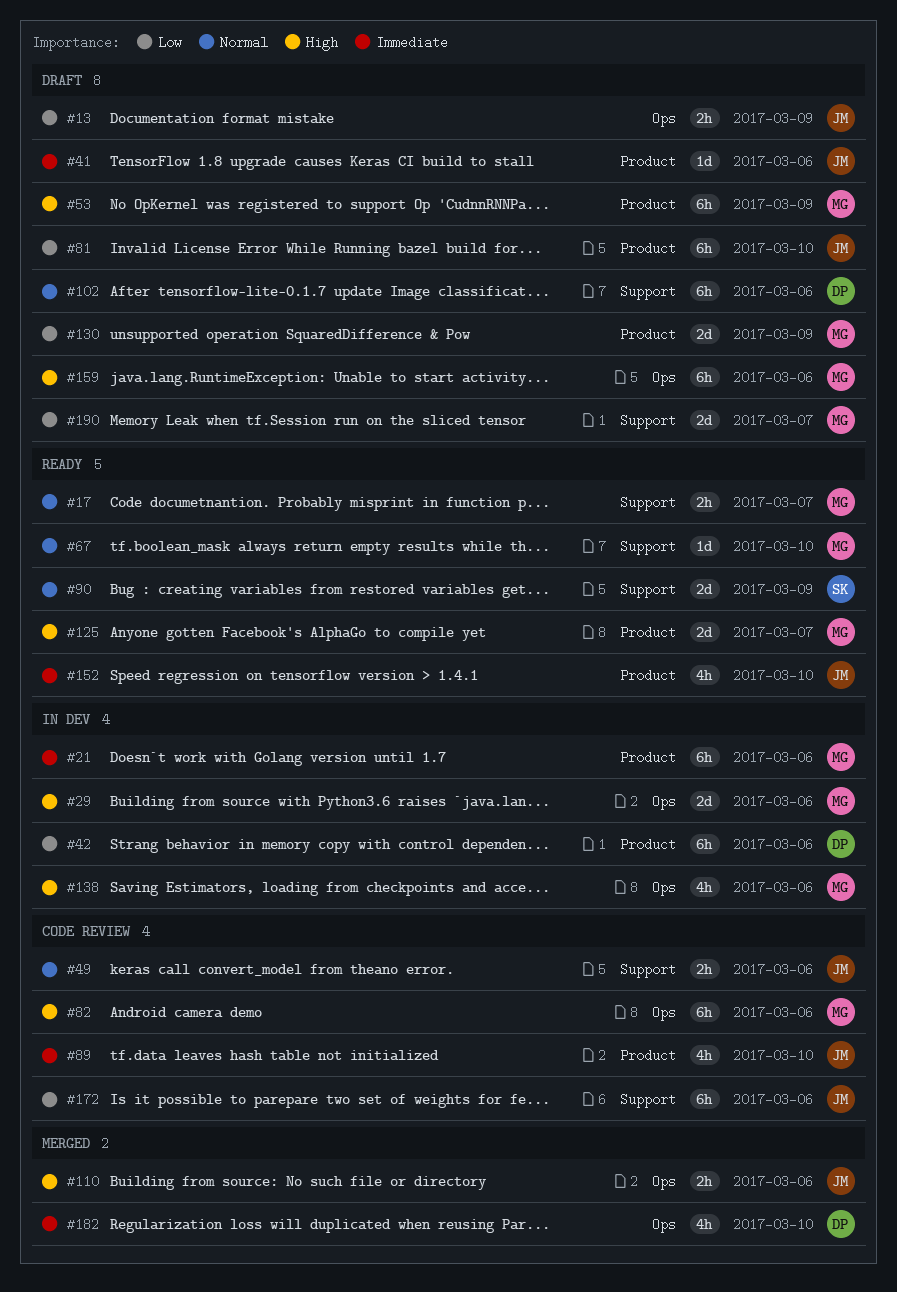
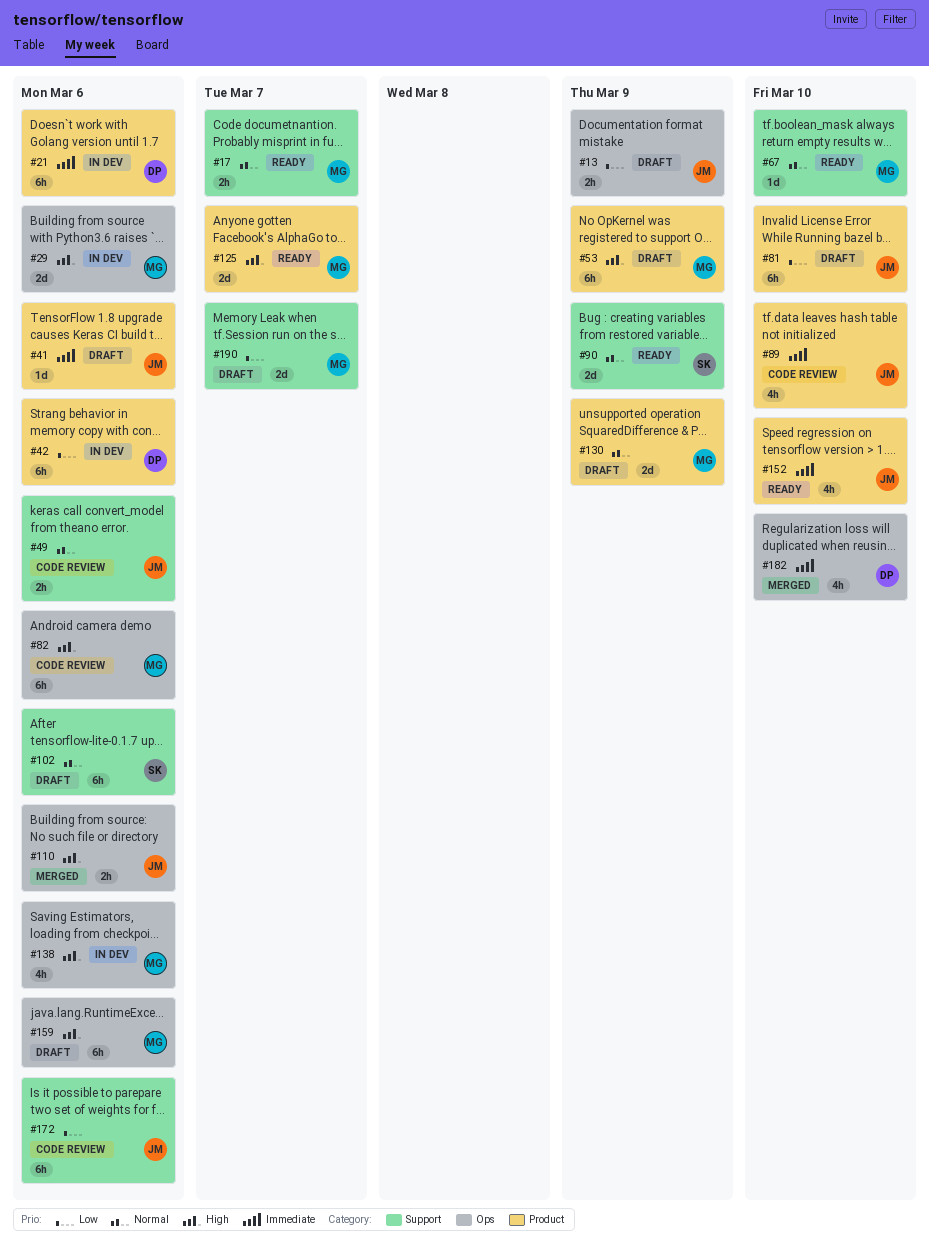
#21, owner: MG -> DP
#102, owner: DP -> SK
#130, priority: Low -> Normal

